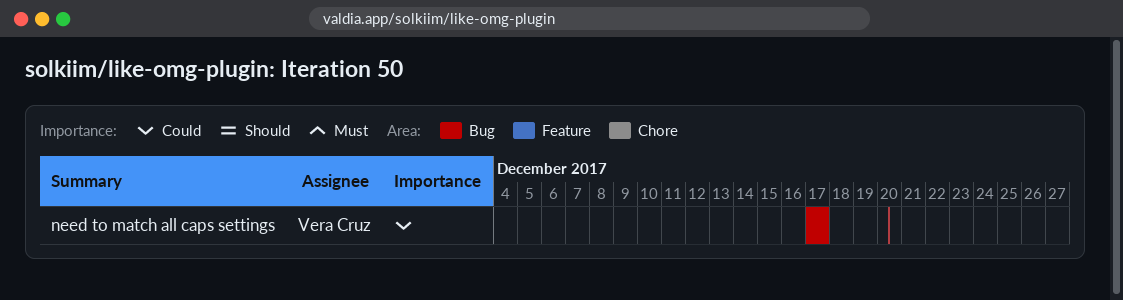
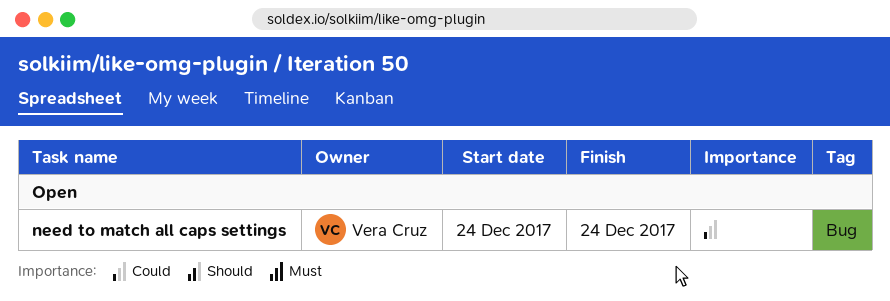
need to match all caps settings, start: Dec 17 -> Dec 24
need to match all caps settings, due: Dec 17 -> Dec 24

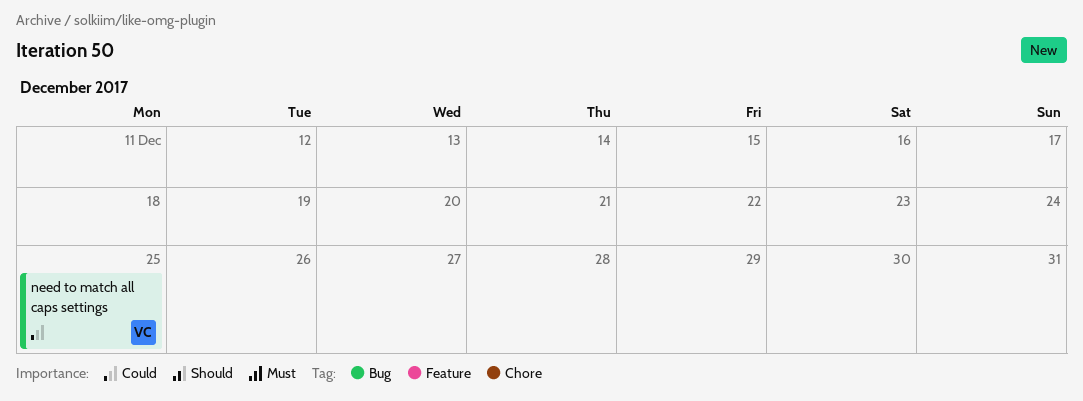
need to match all caps settings, due: Dec 24 -> Dec 25

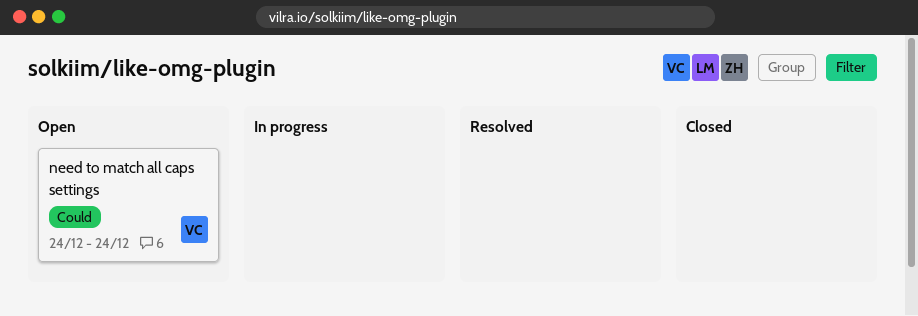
need to match all caps settings, due: Dec 25 -> Dec 24

